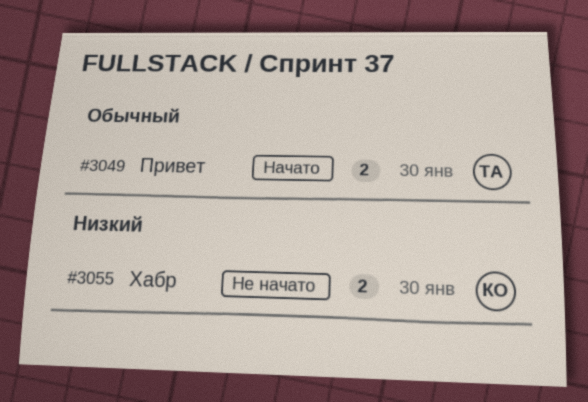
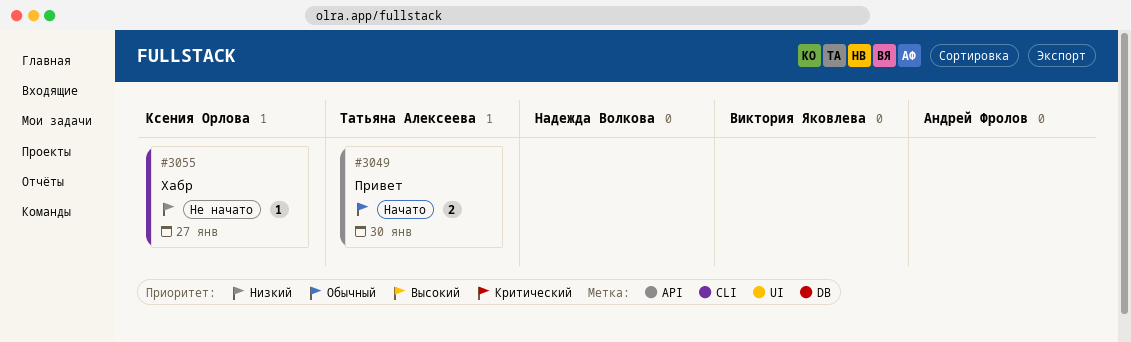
#3055, estimate: 2 -> 1
#3055, due: Jan 30 -> Jan 27

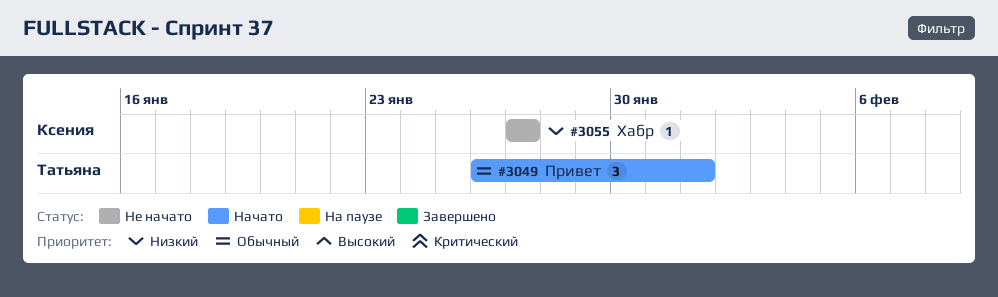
#3049, estimate: 2 -> 3
#3049, due: Jan 30 -> Feb 1

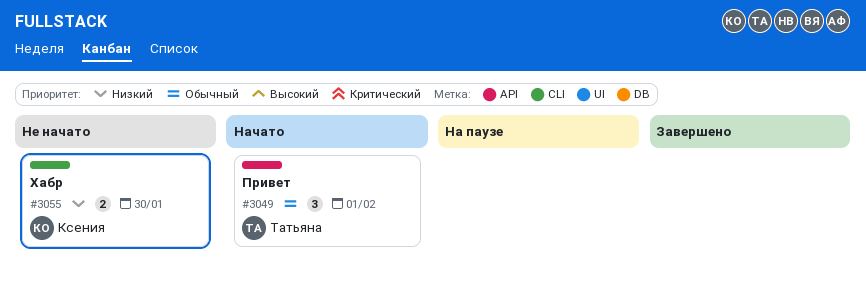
#3055, estimate: 1 -> 2
#3055, due: Jan 27 -> Jan 30

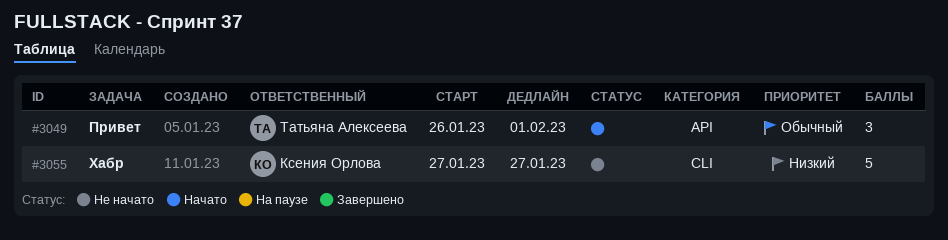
#3055, estimate: 2 -> 5
#3055, due: Jan 30 -> Jan 27

